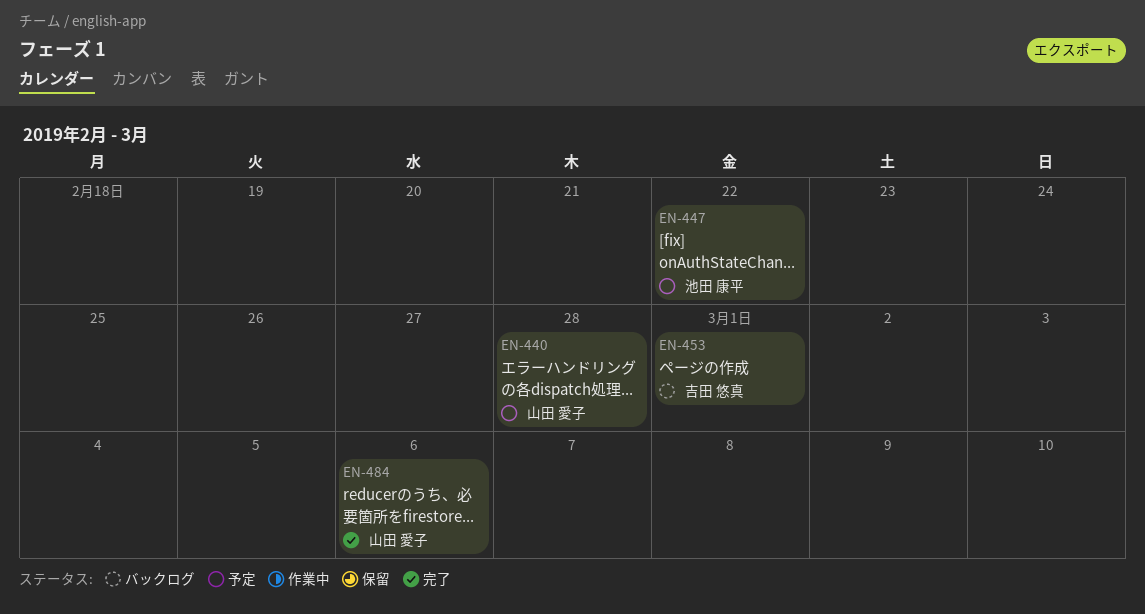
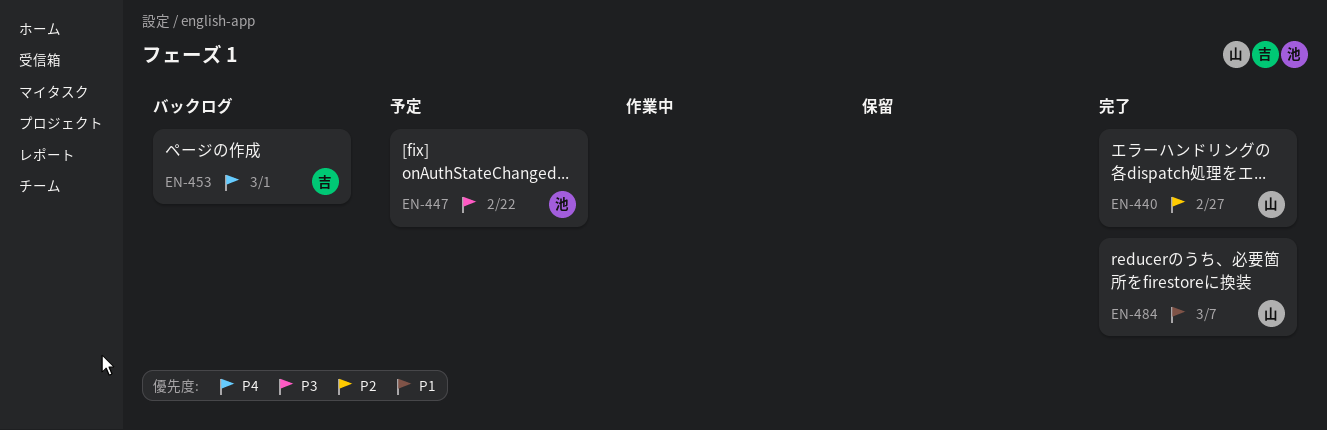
EN-440, status: 予定 -> 完了
EN-440, due: Feb 28 -> Feb 27
EN-484, due: Mar 6 -> Mar 7

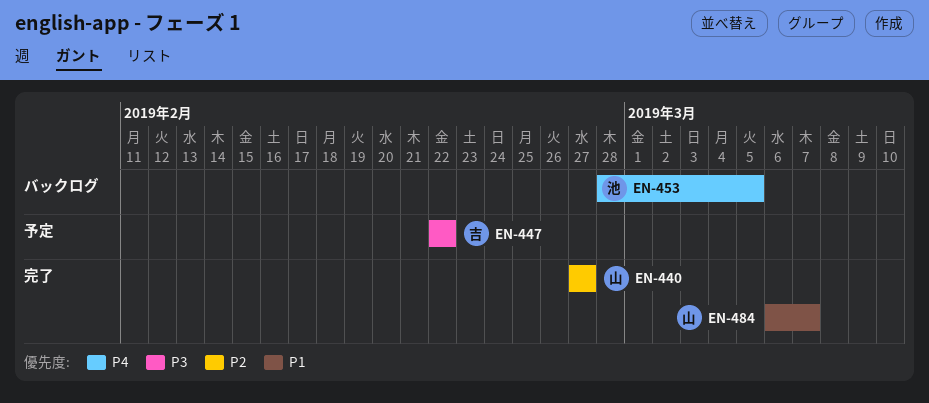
EN-447, owner: 池 -> 吉
EN-453, owner: 吉 -> 池
EN-453, due: Mar 1 -> Mar 5

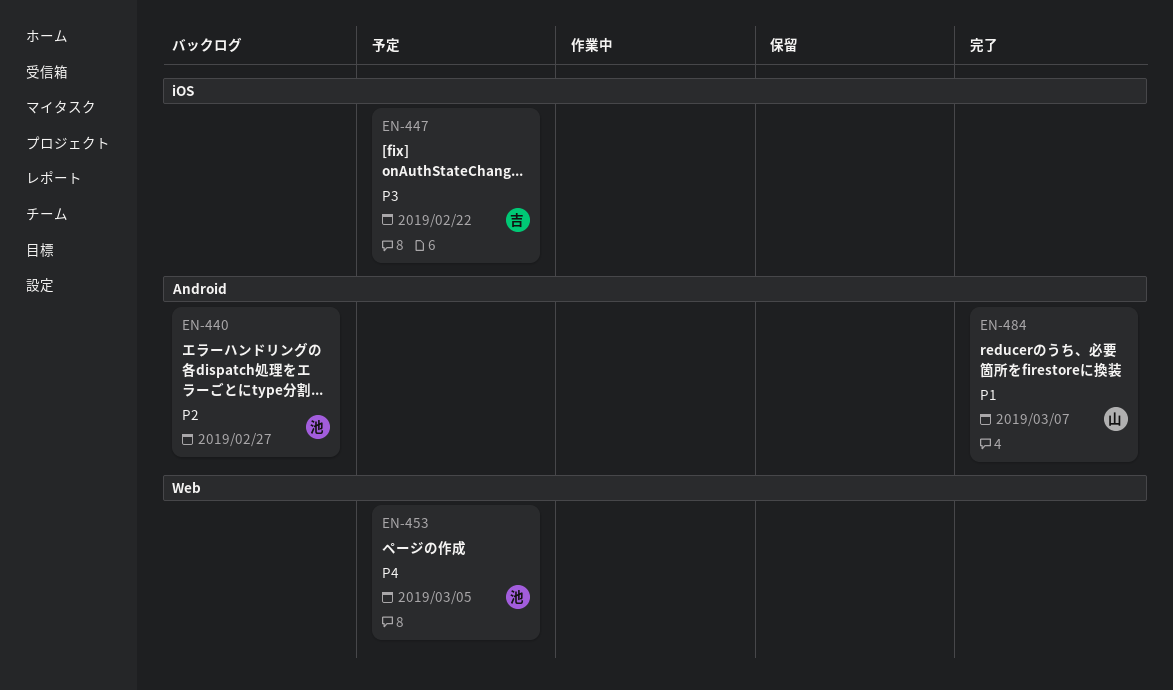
EN-440, status: 完了 -> バックログ
EN-440, owner: 山 -> 池
EN-453, status: バックログ -> 予定

